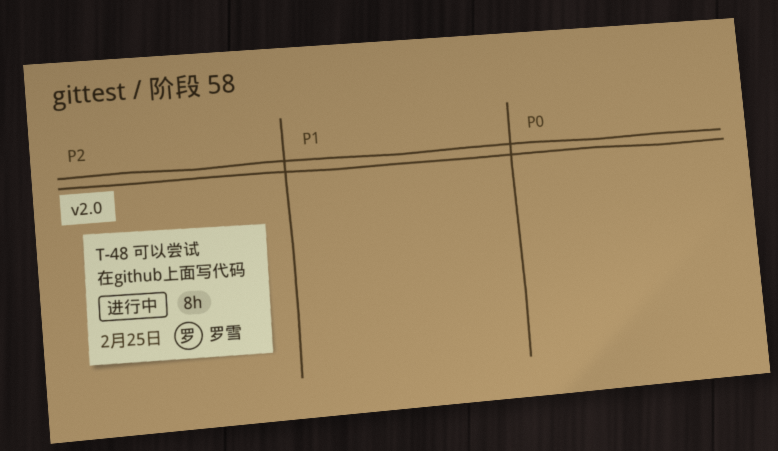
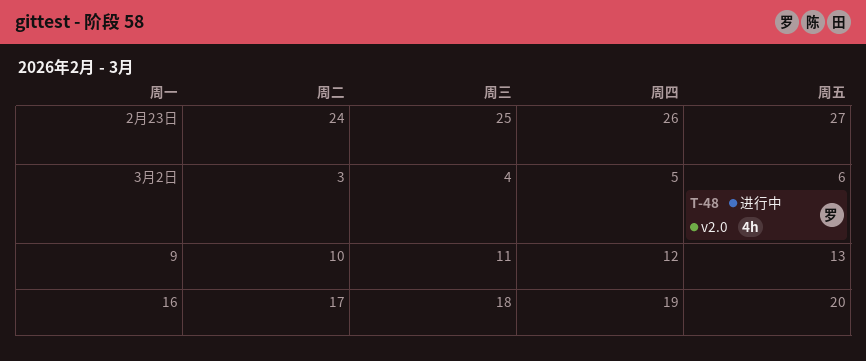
T-48, estimate: 8h -> 4h
T-48, due: Feb 25 -> Mar 6

